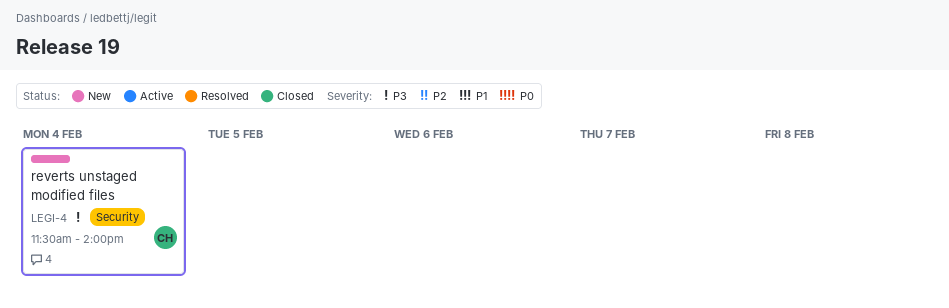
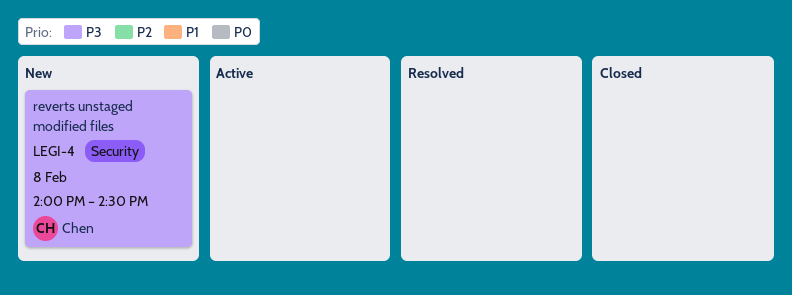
LEGI-4, day: Feb 4 -> Feb 8
LEGI-4, begins: 11:30 -> 14:00
LEGI-4, ends: 14:00 -> 14:30

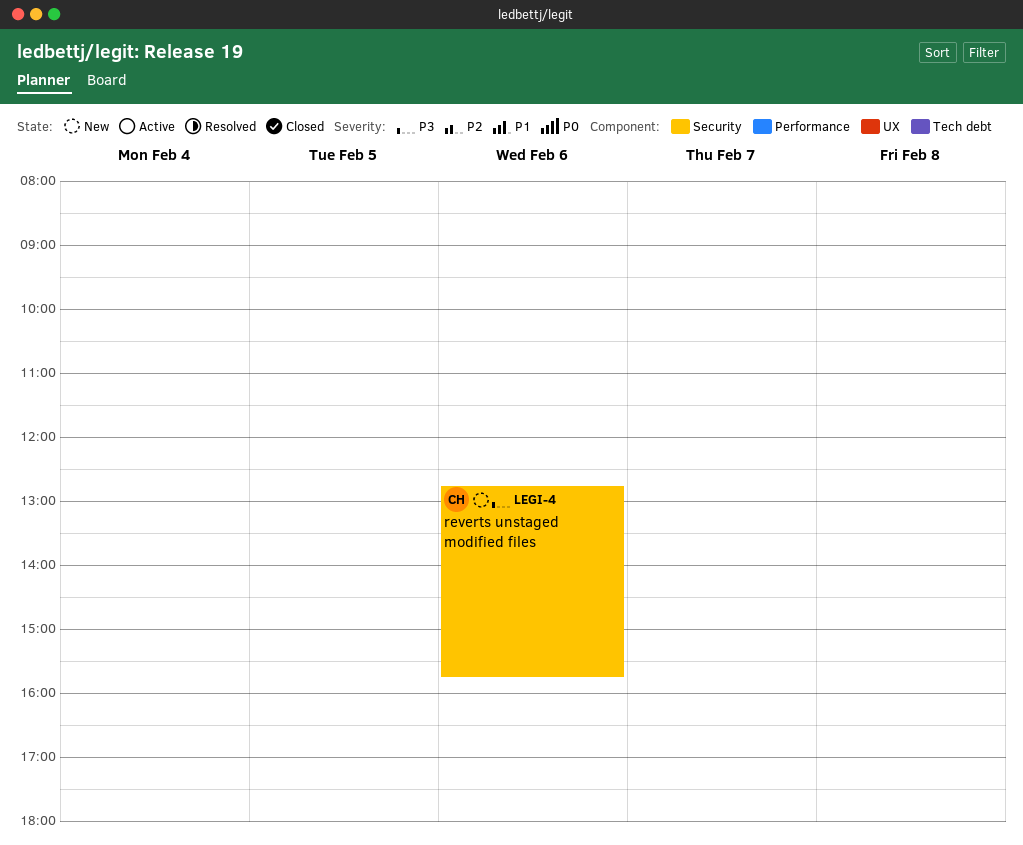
LEGI-4, day: Feb 8 -> Feb 6
LEGI-4, begins: 14:00 -> 12:45
LEGI-4, ends: 14:30 -> 15:45

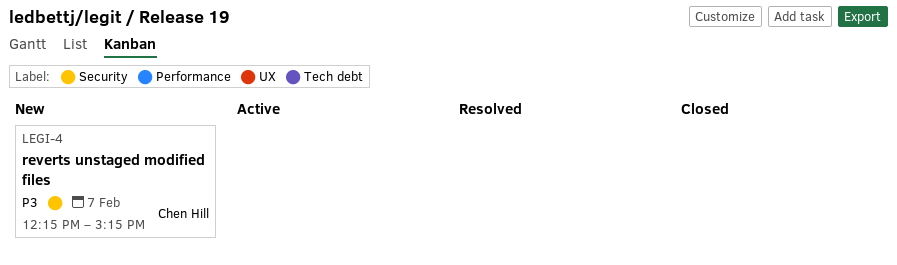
LEGI-4, day: Feb 6 -> Feb 7
LEGI-4, begins: 12:45 -> 12:15
LEGI-4, ends: 15:45 -> 15:15

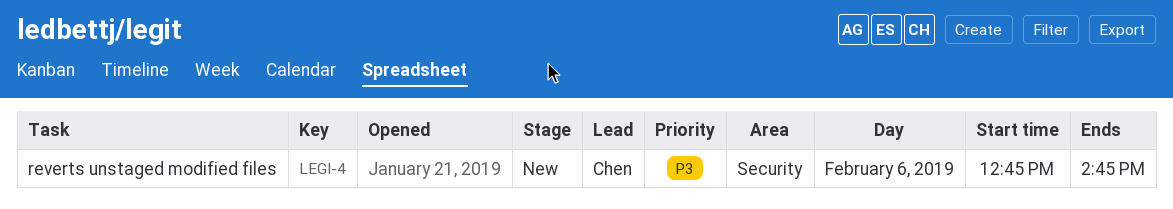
LEGI-4, day: Feb 7 -> Feb 6
LEGI-4, begins: 12:15 -> 12:45
LEGI-4, ends: 15:15 -> 14:45

